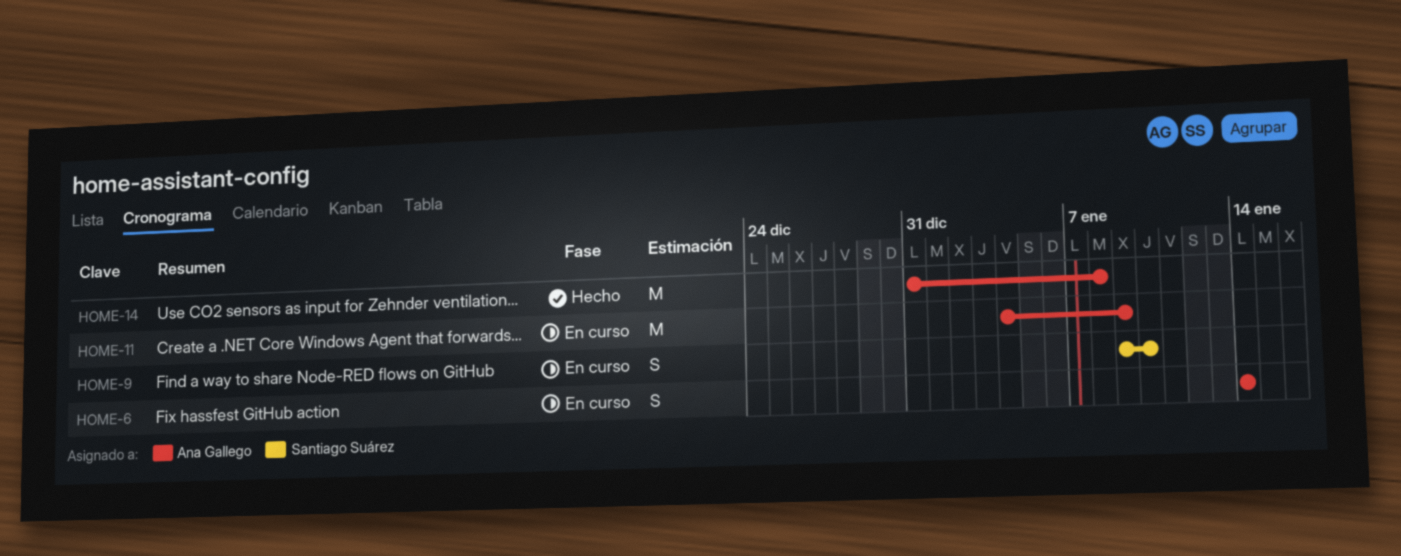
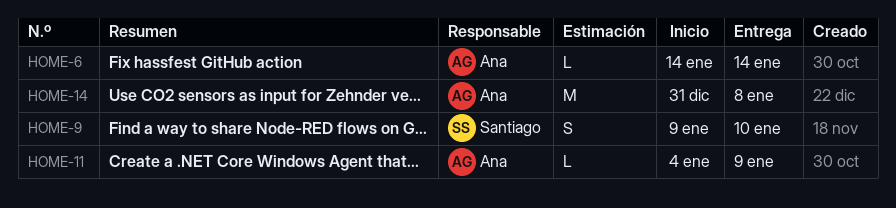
HOME-6, estimate: S -> L
HOME-11, estimate: M -> L

